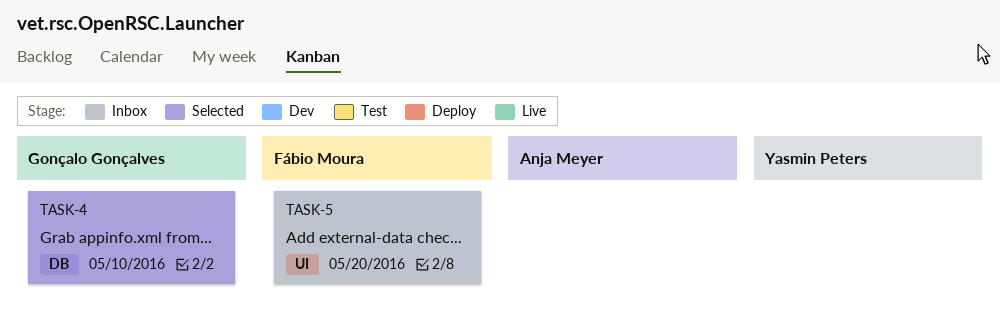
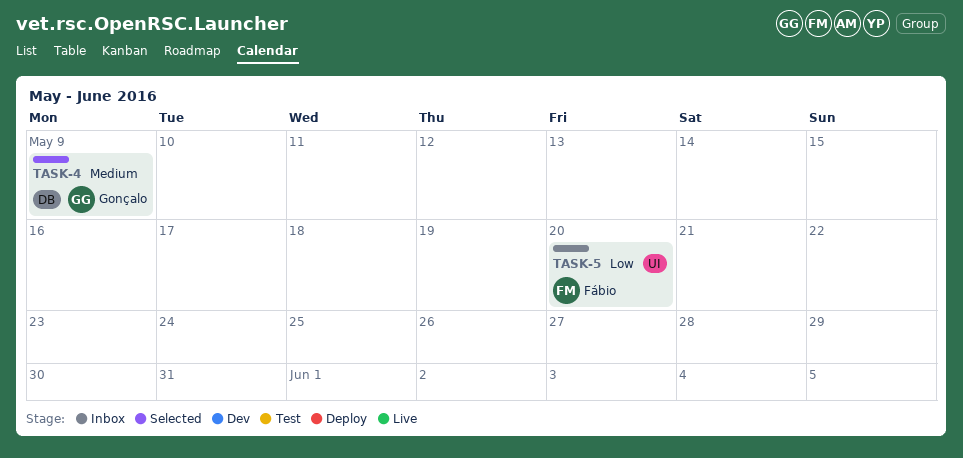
TASK-4, due: May 10 -> May 9

